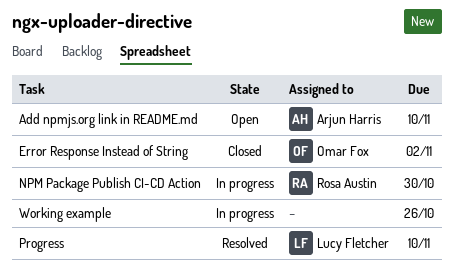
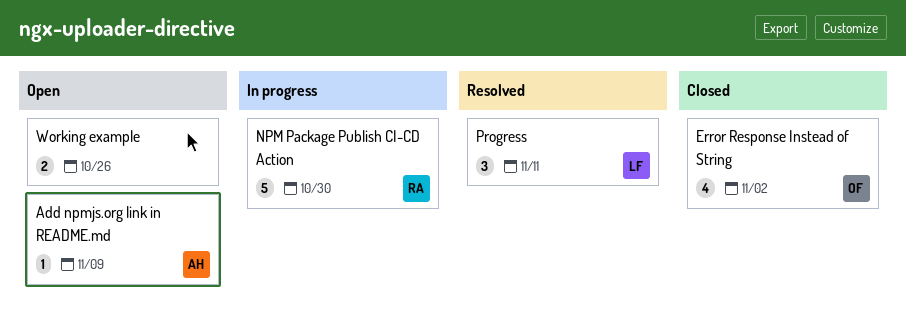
Add npmjs.org link in README.md, due: Nov 10 -> Nov 9
Progress, due: Nov 10 -> Nov 11
Working example, status: In progress -> Open

